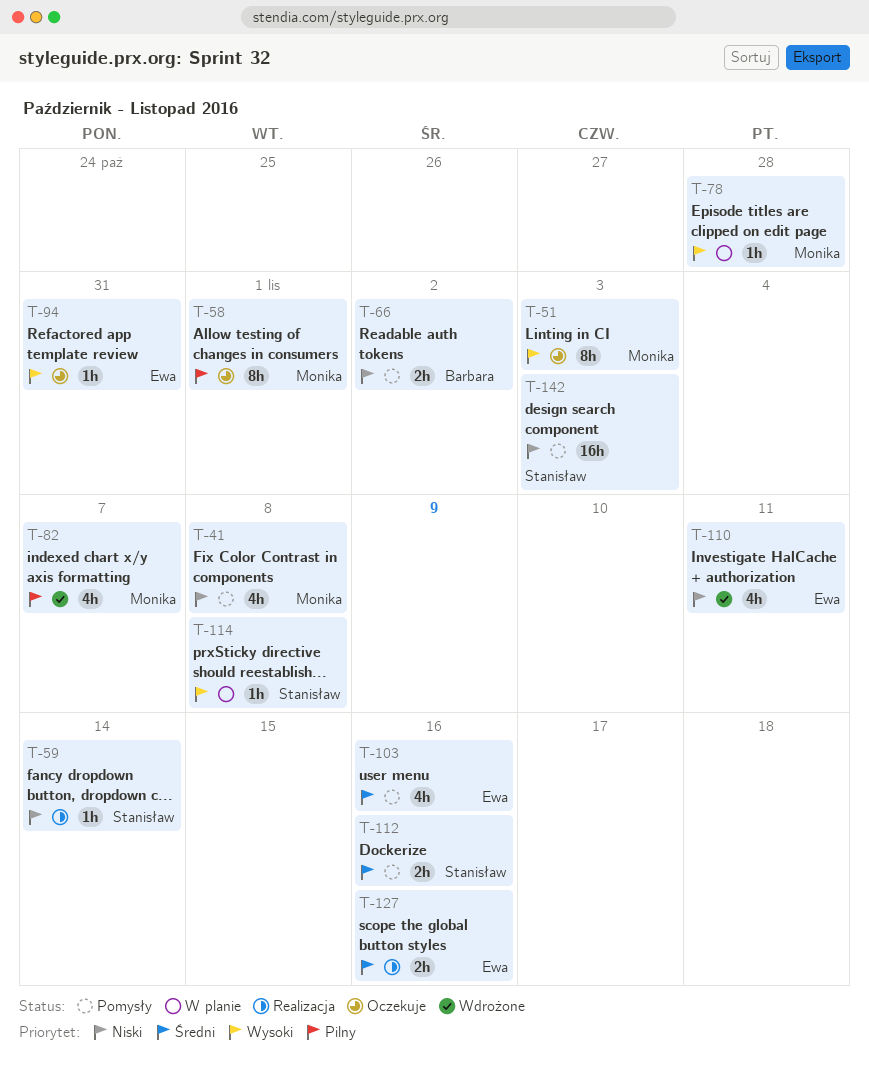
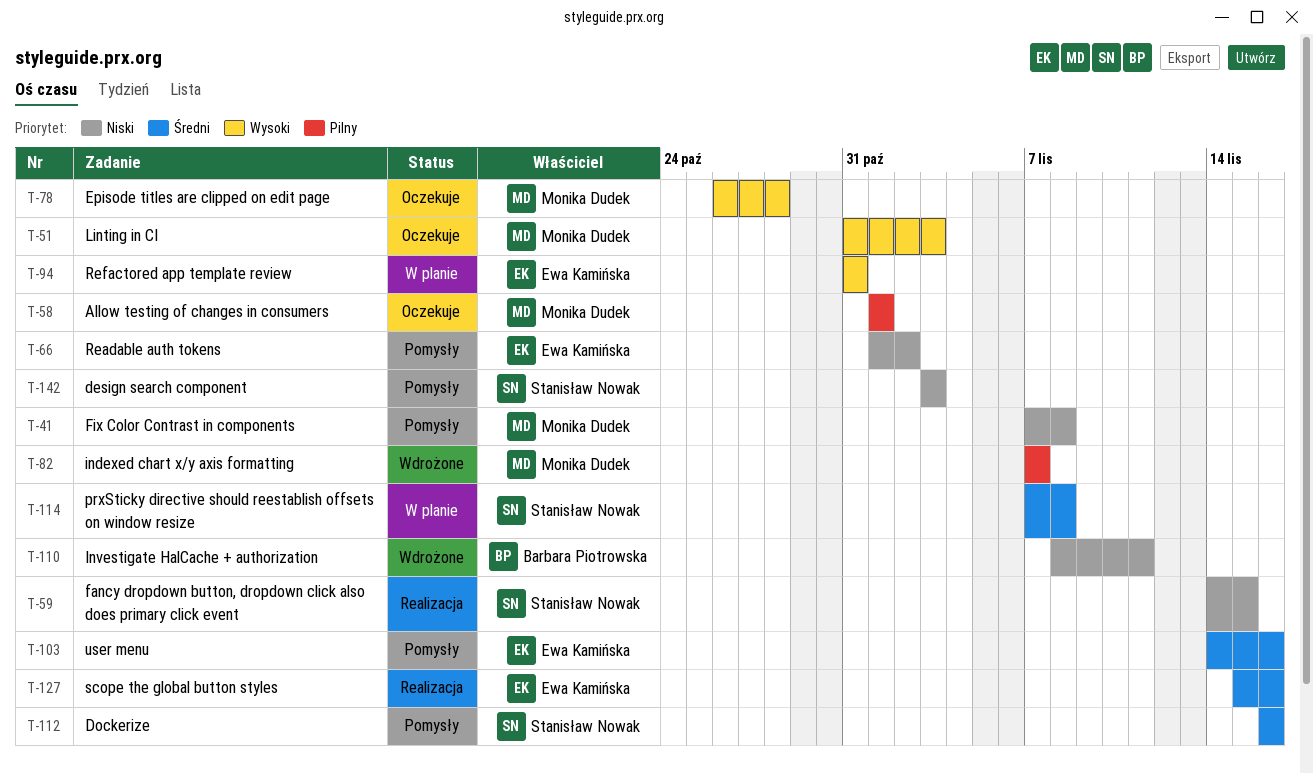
T-59, due: Nov 14 -> Nov 15
T-66, owner: Barbara Piotrowska -> Ewa Kamińska
T-78, status: W planie -> Oczekuje
T-94, status: Oczekuje -> W planie
T-110, owner: Ewa Kamińska -> Barbara Piotrowska
T-114, priority: Wysoki -> Średni

